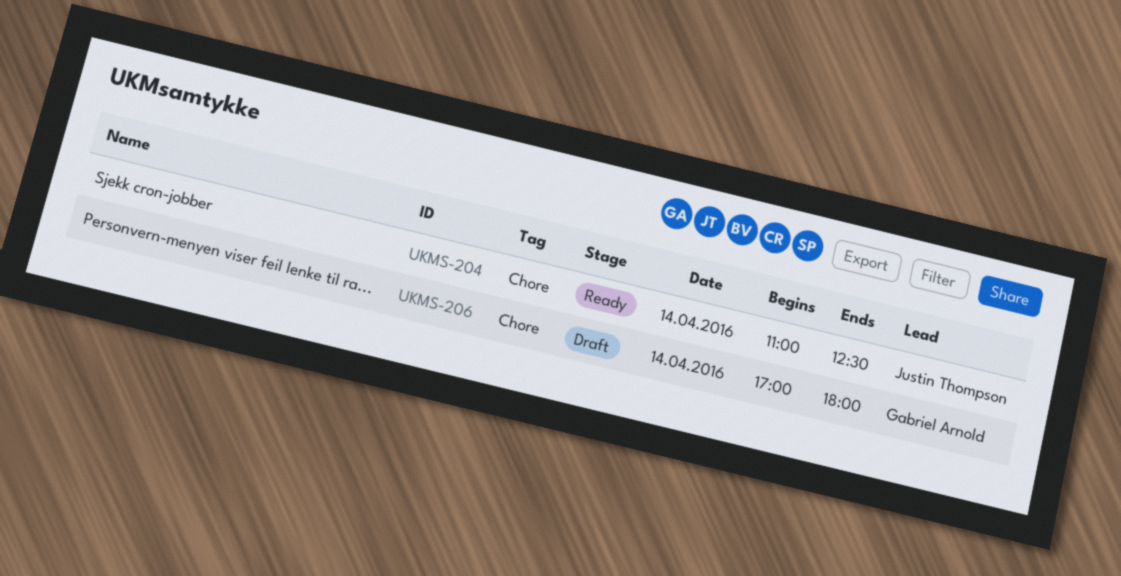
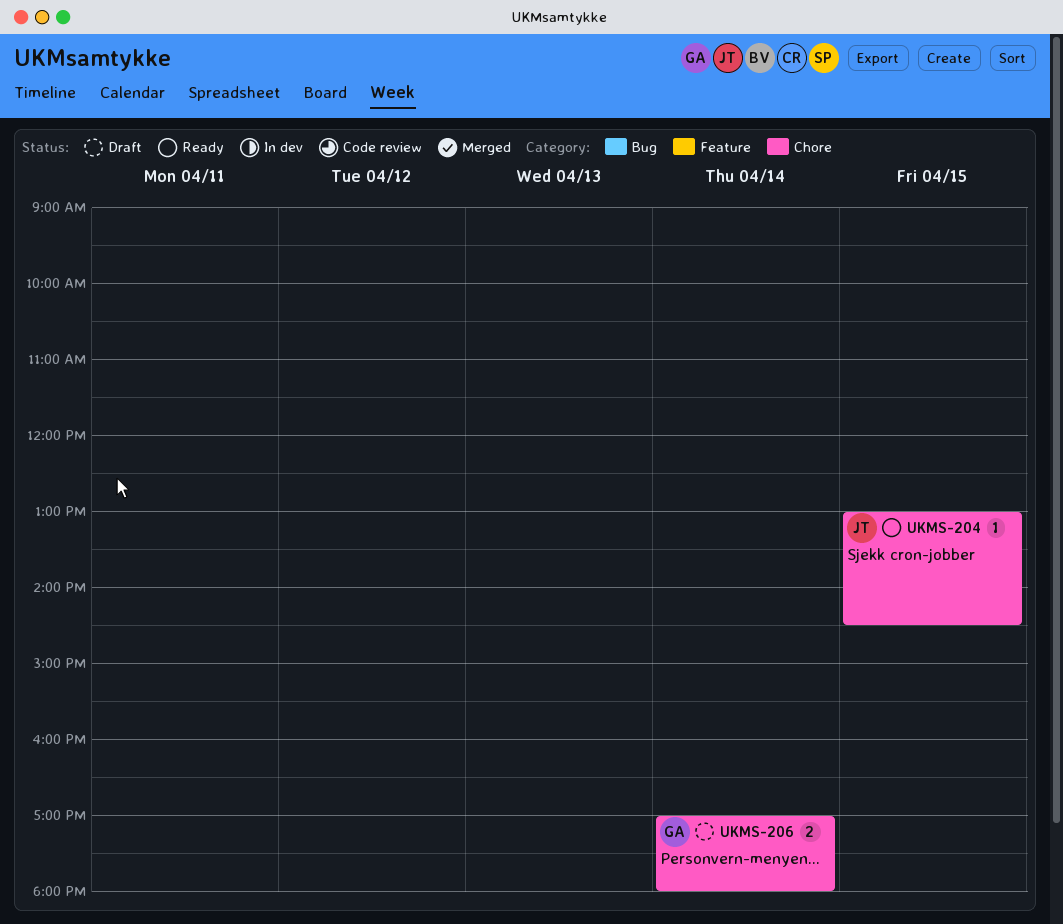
UKMS-204, day: Apr 14 -> Apr 15
UKMS-204, begins: 11:00 -> 13:00
UKMS-204, ends: 12:30 -> 14:30

